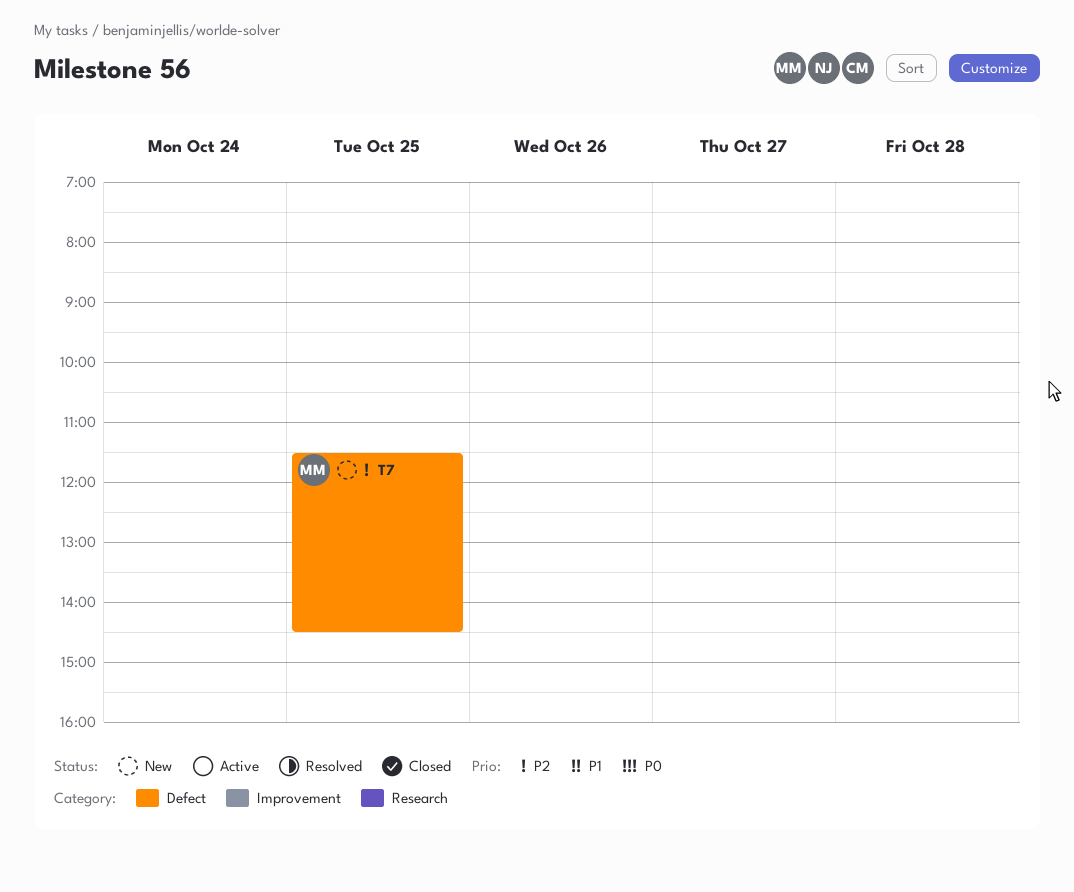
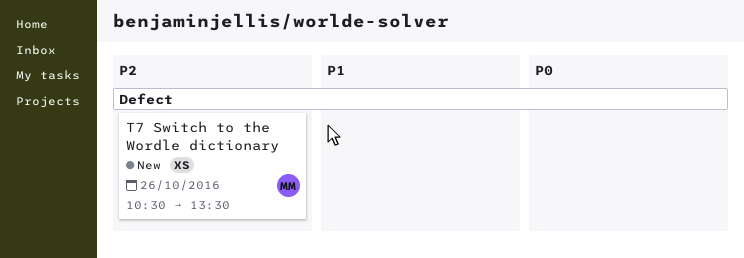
T7, day: Oct 25 -> Oct 26
T7, begins: 11:30 -> 10:30
T7, ends: 14:30 -> 13:30

